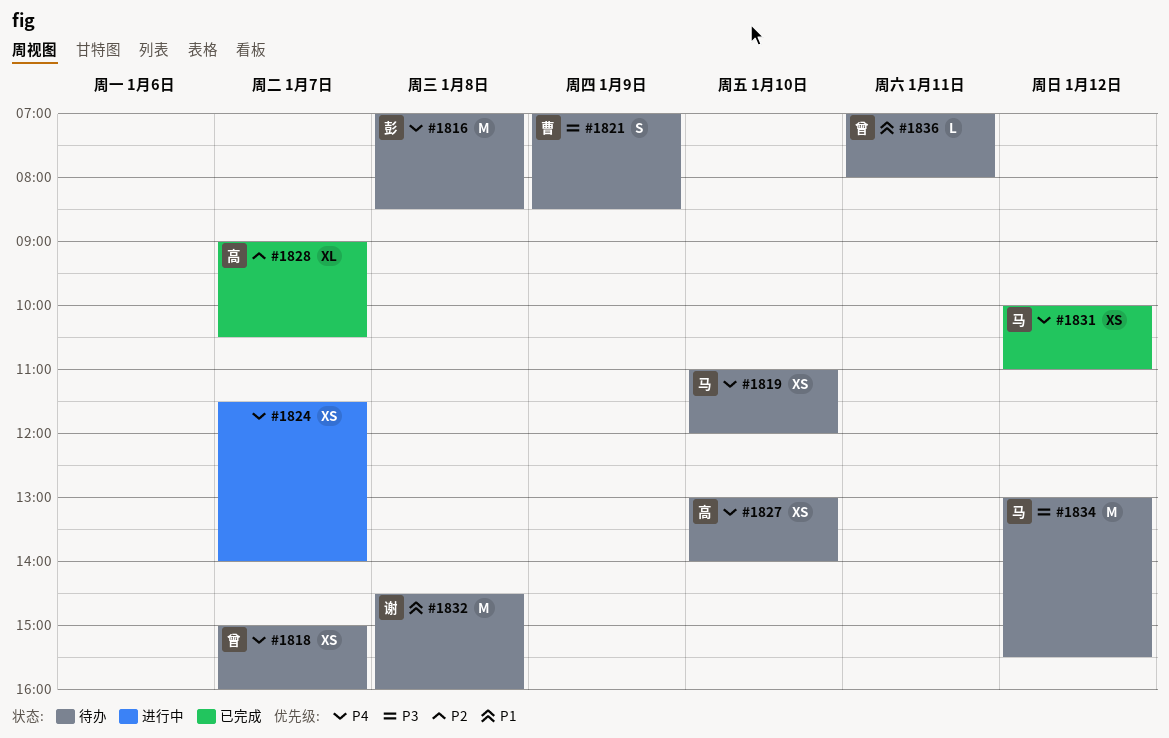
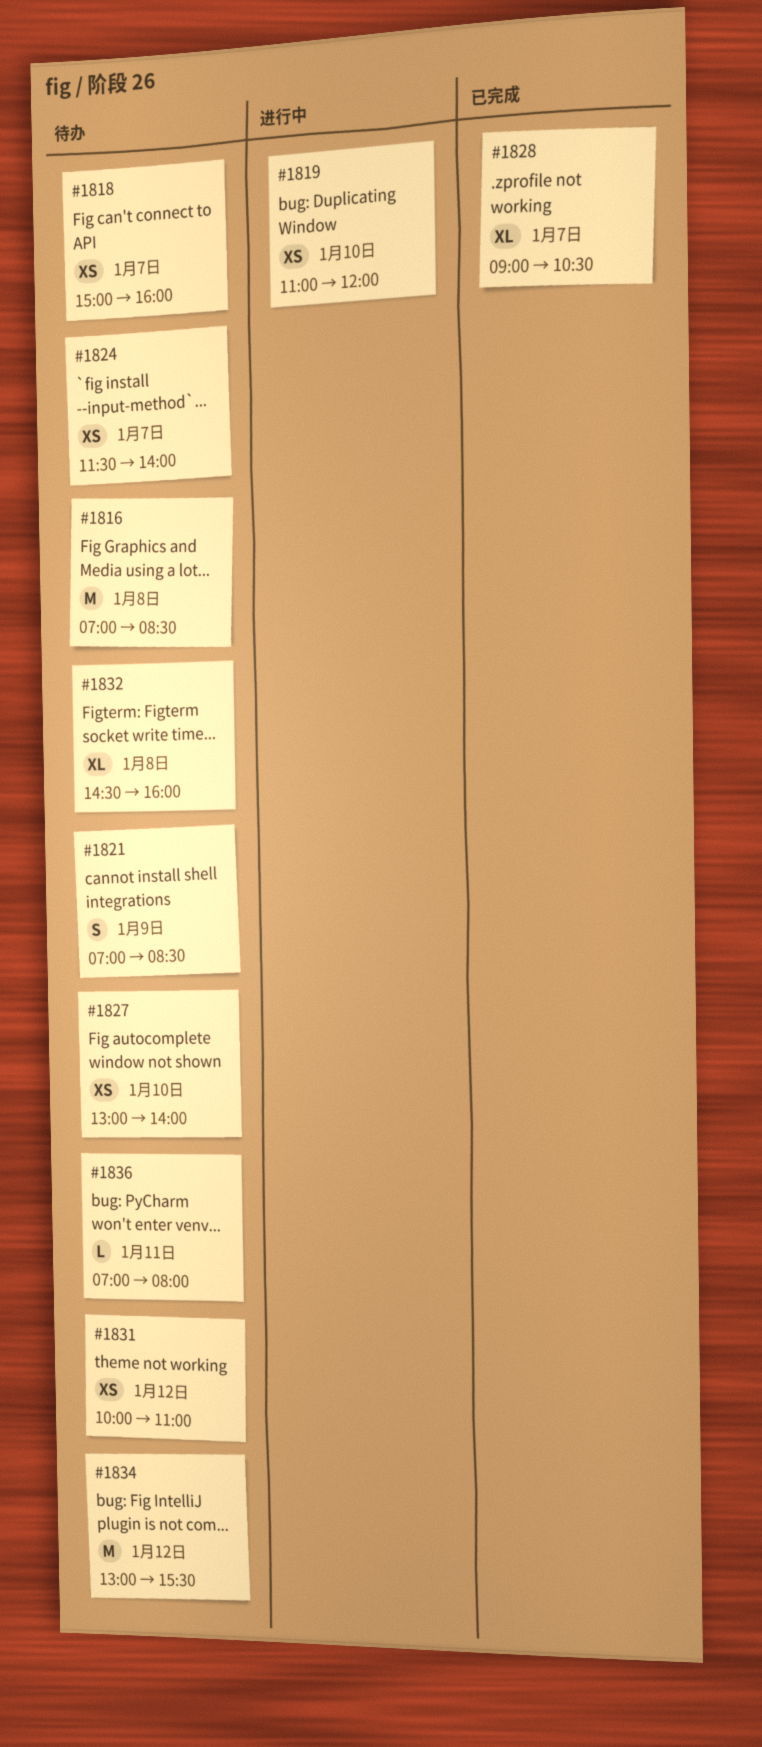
#1819, status: 待办 -> 进行中
#1824, status: 进行中 -> 待办
#1831, status: 已完成 -> 待办
#1832, estimate: M -> XL

